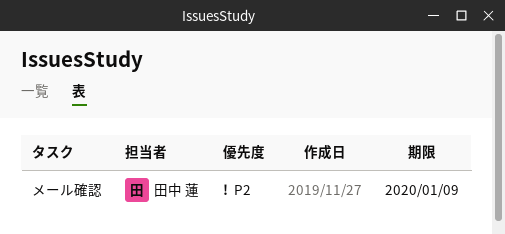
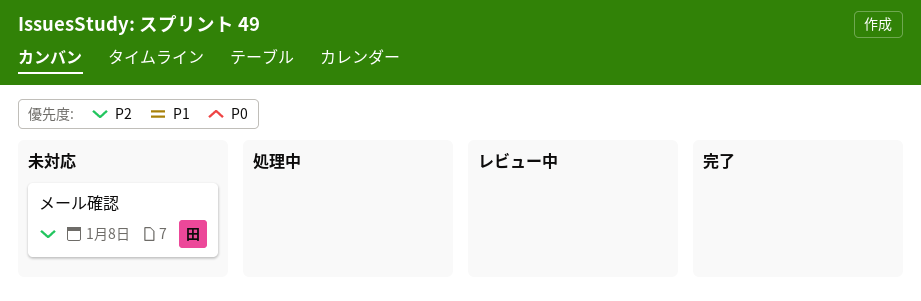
メール確認, due: Jan 9 -> Jan 8

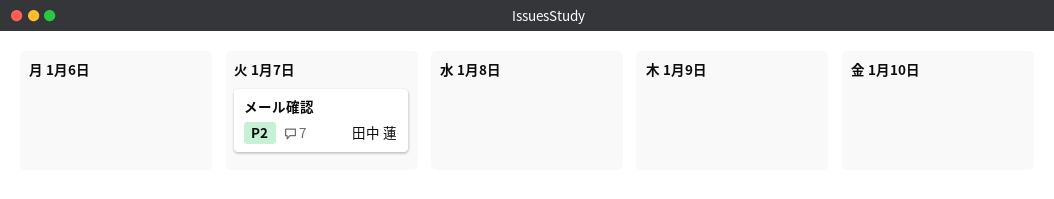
メール確認, due: Jan 8 -> Jan 7

